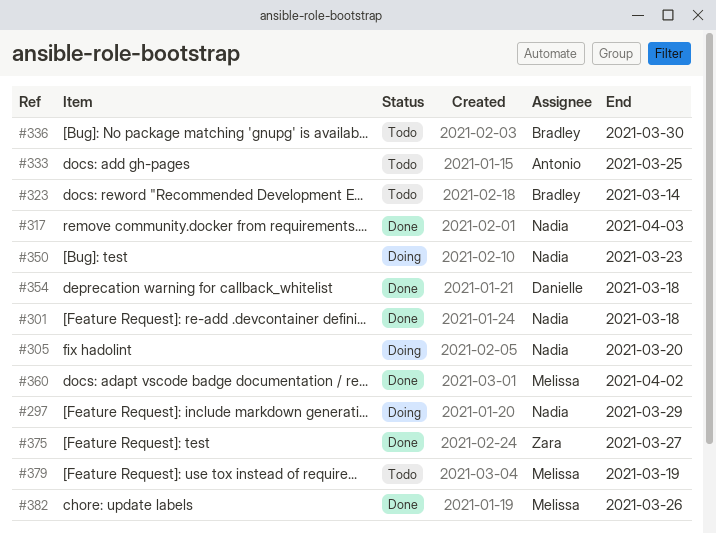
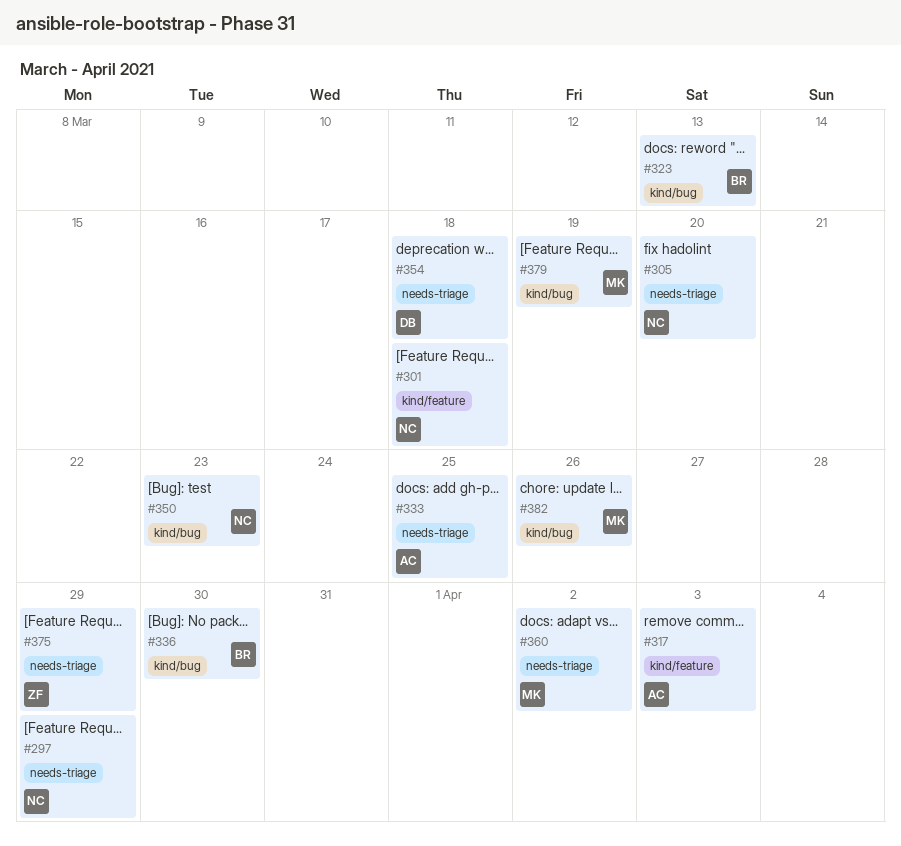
#317, owner: Nadia -> Antonio
#323, due: Mar 14 -> Mar 13
#375, due: Mar 27 -> Mar 29

